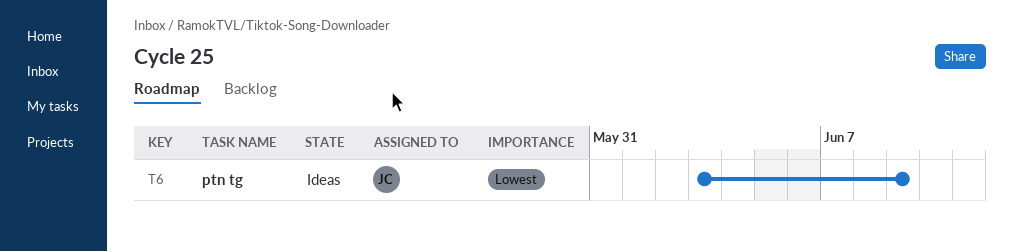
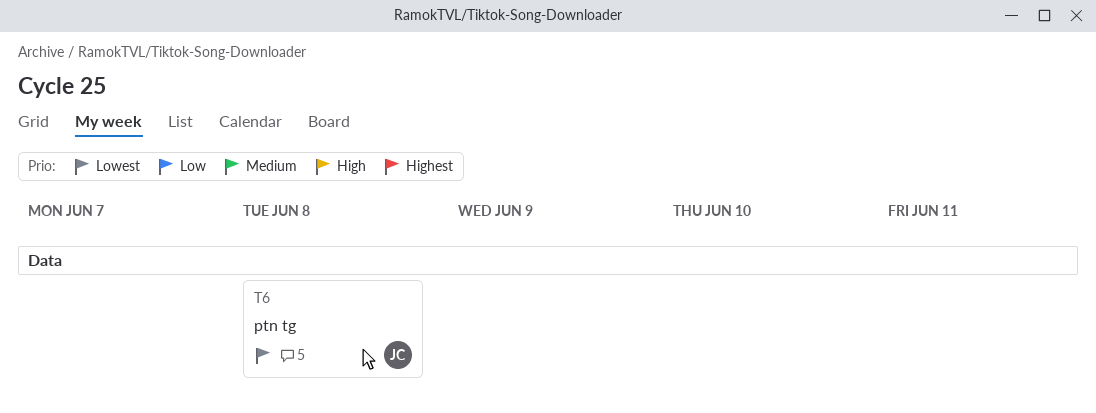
T6, due: Jun 9 -> Jun 8

